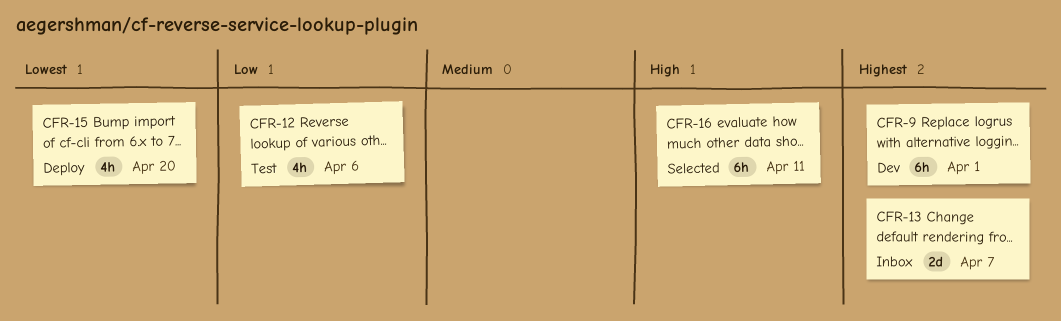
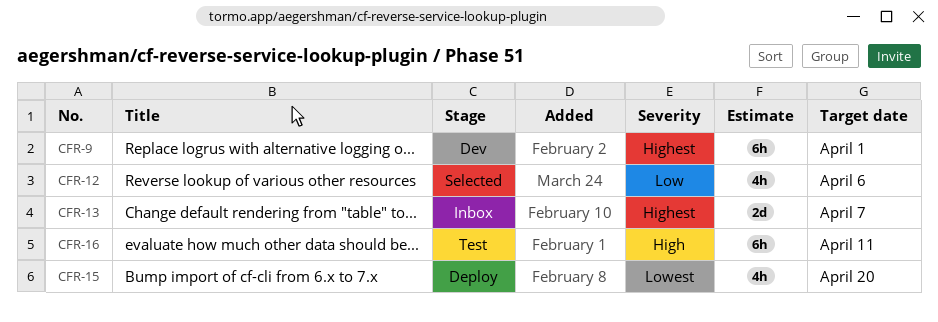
CFR-12, status: Test -> Selected
CFR-16, status: Selected -> Test

